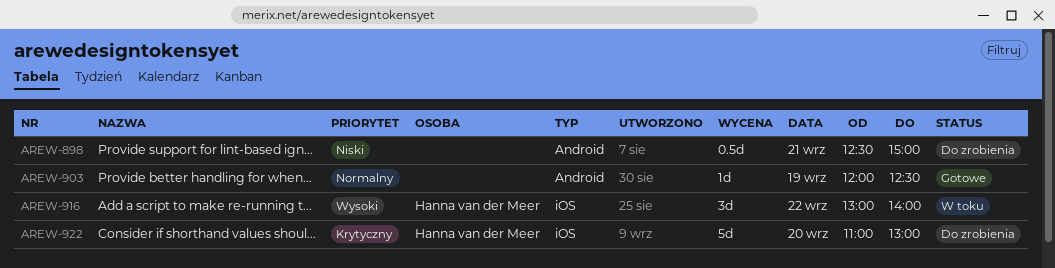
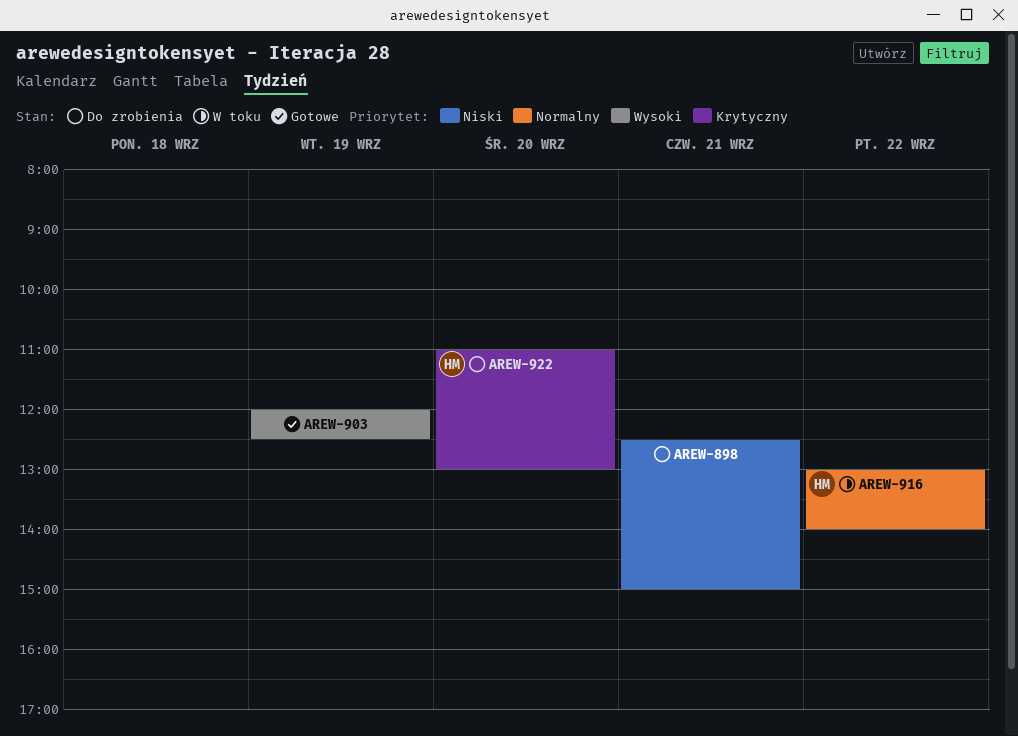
AREW-903, priority: Normalny -> Wysoki
AREW-916, priority: Wysoki -> Normalny

